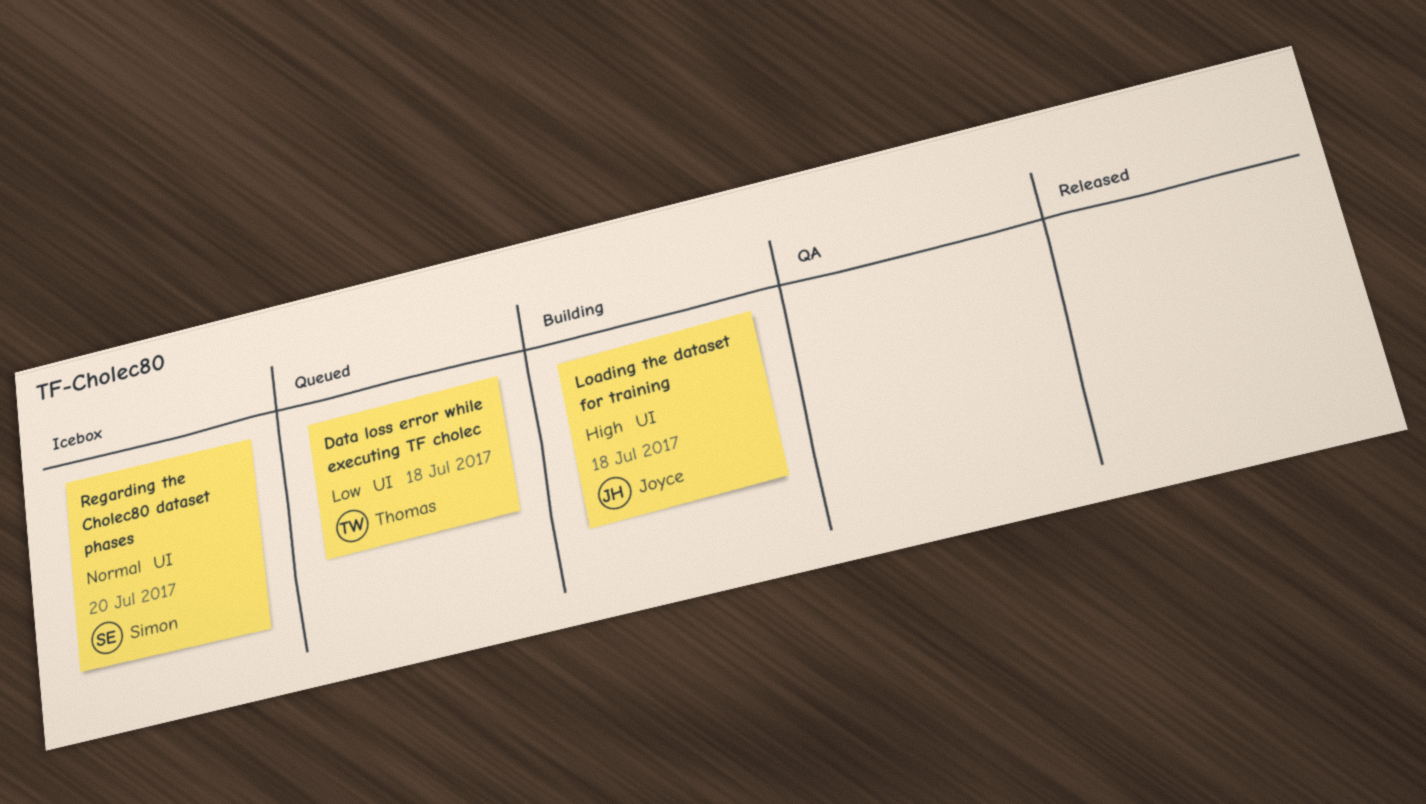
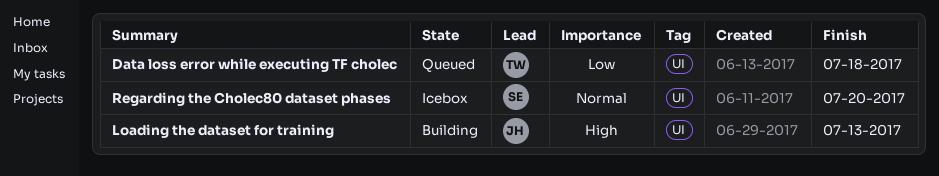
Loading the dataset for training, due: Jul 18 -> Jul 13

